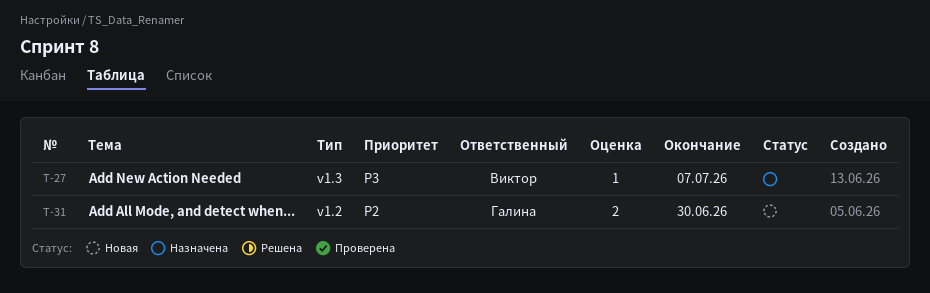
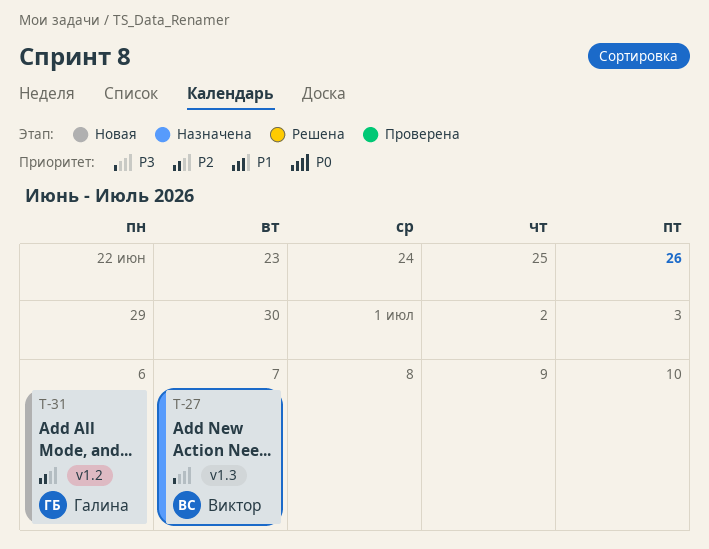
T-31, due: Jun 30 -> Jul 6

